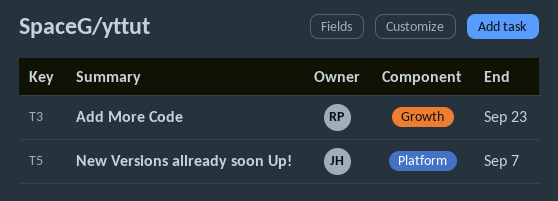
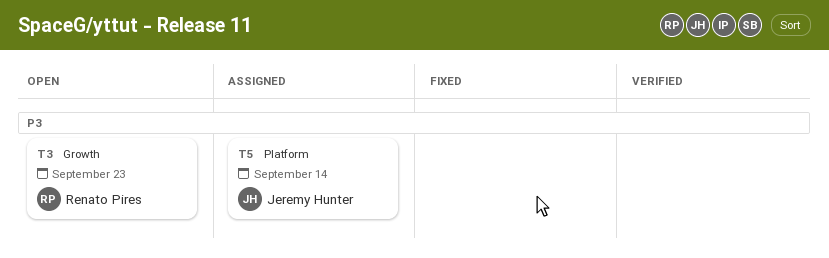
T5, due: Sep 7 -> Sep 14

